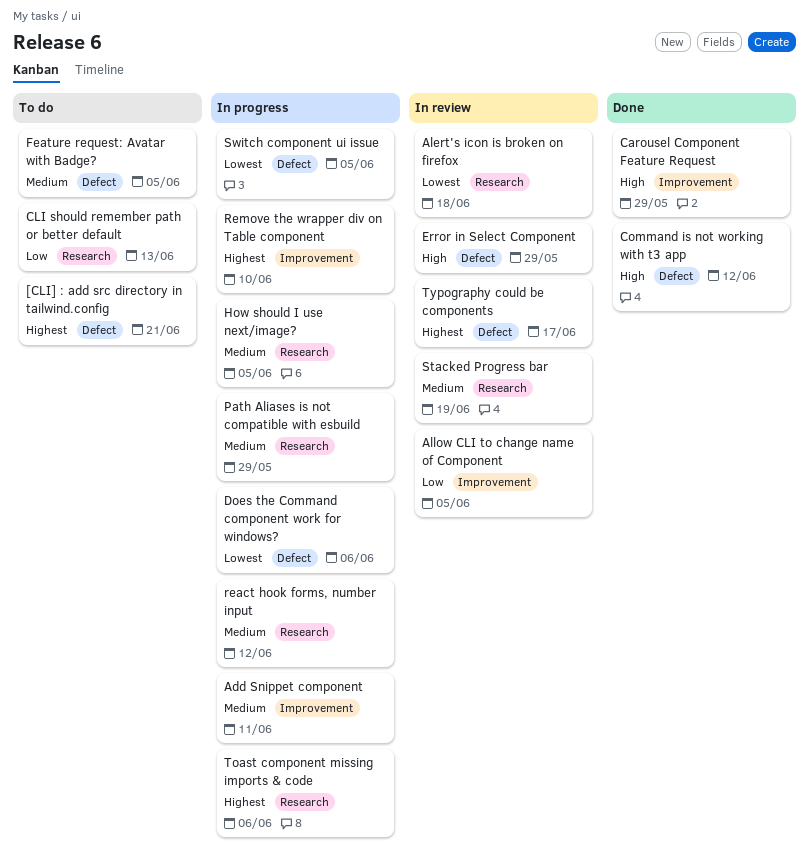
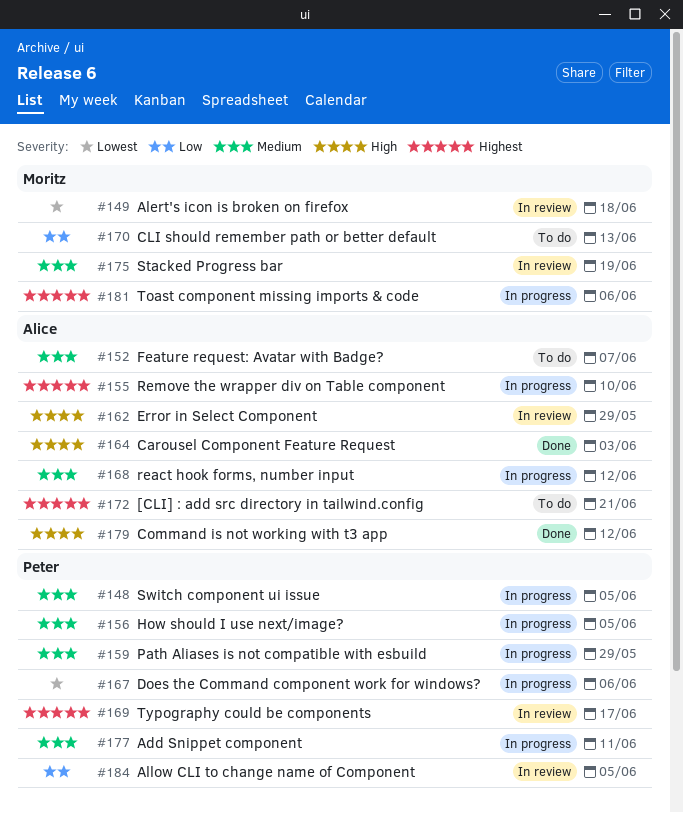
Carousel Component Feature Request, due: May 29 -> Jun 3
Feature request: Avatar with Badge?, due: Jun 5 -> Jun 7
Switch component ui issue, priority: Lowest -> Medium

